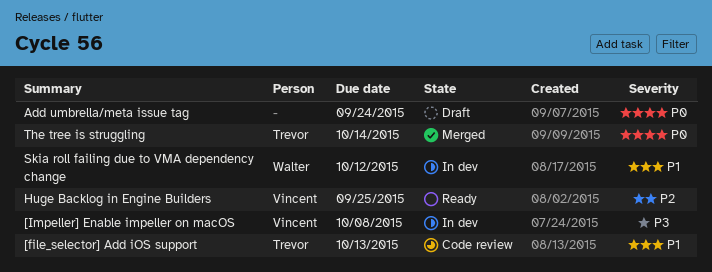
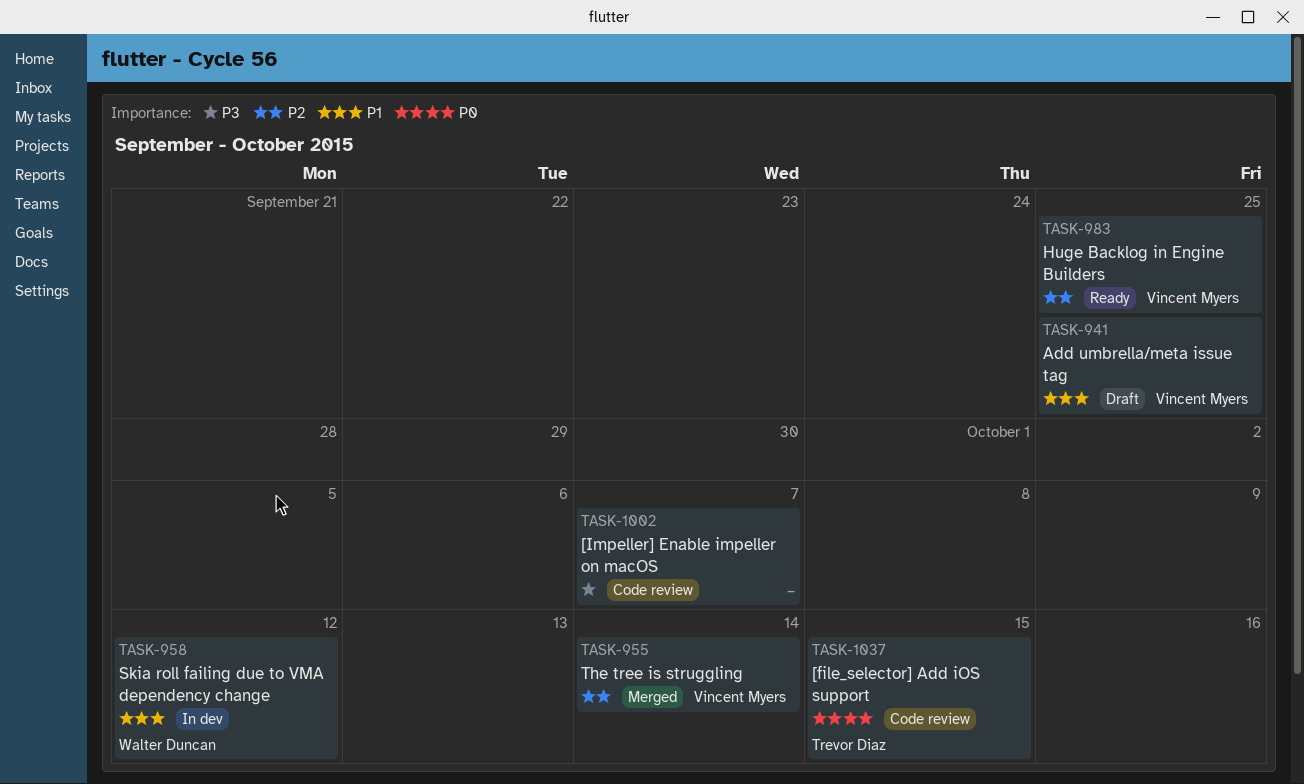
[file_selector] Add iOS support, priority: P1 -> P0
[file_selector] Add iOS support, due: Oct 13 -> Oct 15
[Impeller] Enable impeller on macOS, status: In dev -> Code review
[Impeller] Enable impeller on macOS, owner: Vincent Myers -> none
[Impeller] Enable impeller on macOS, due: Oct 8 -> Oct 7
Add umbrella/meta issue tag, owner: none -> Vincent Myers
Add umbrella/meta issue tag, priority: P0 -> P1
Add umbrella/meta issue tag, due: Sep 24 -> Sep 25
The tree is struggling, owner: Trevor Diaz -> Vincent Myers
The tree is struggling, priority: P0 -> P2

